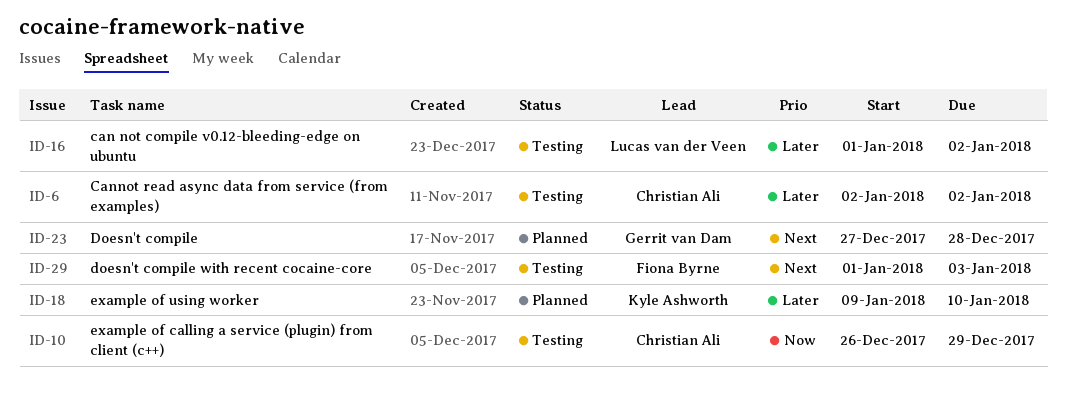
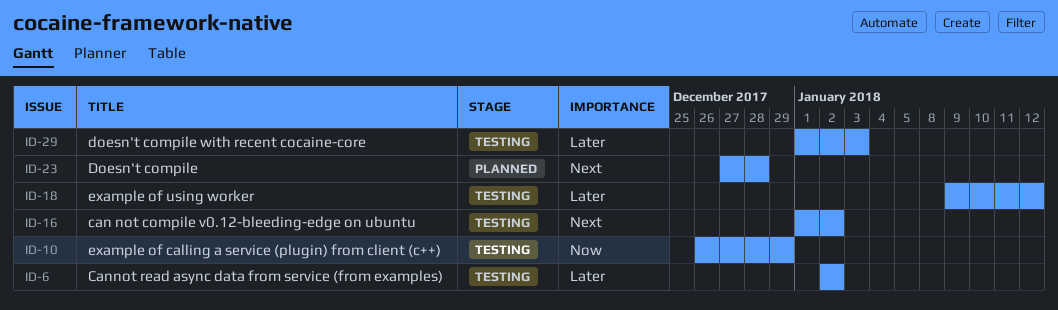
ID-16, priority: Later -> Next
ID-18, status: Planned -> Testing
ID-18, due: Jan 10 -> Jan 12
ID-29, priority: Next -> Later

